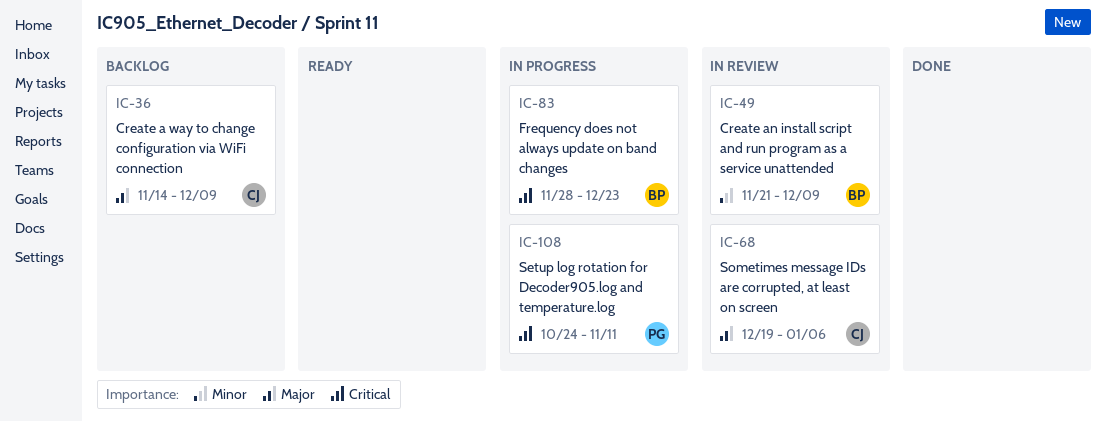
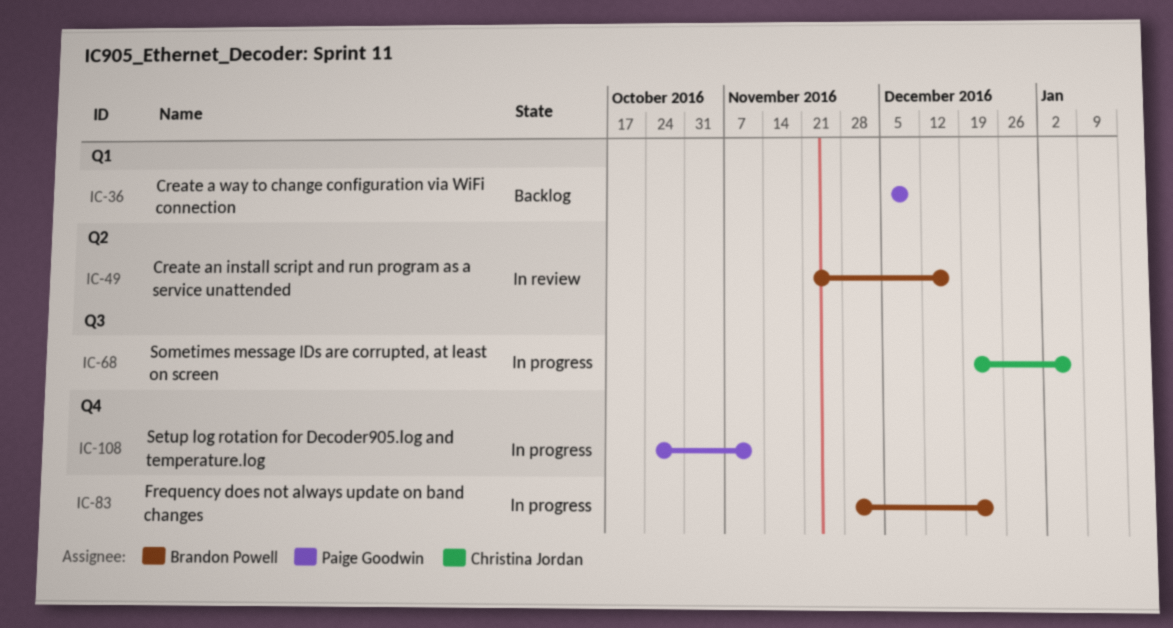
IC-36, owner: Christina Jordan -> Paige Goodwin
IC-36, start: Nov 14 -> Dec 5
IC-49, due: Dec 9 -> Dec 16
IC-68, status: In review -> In progress

